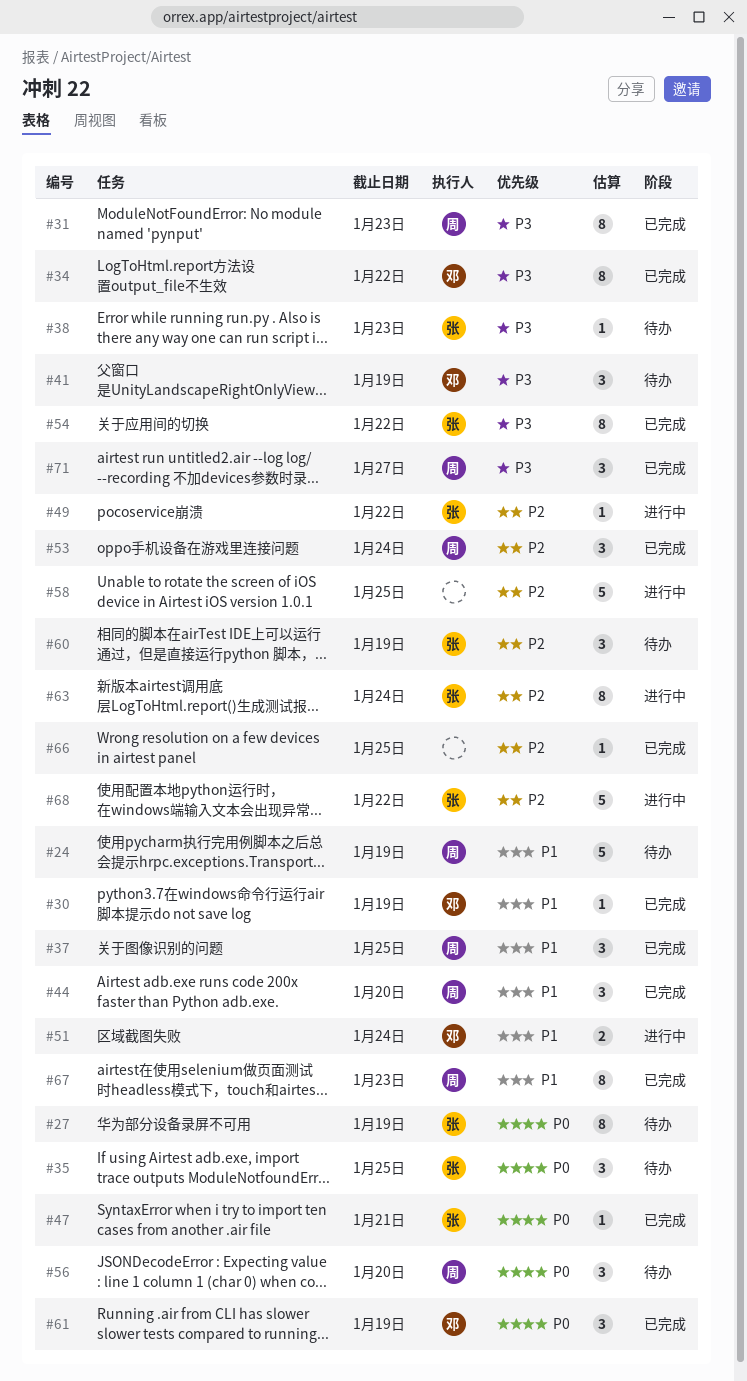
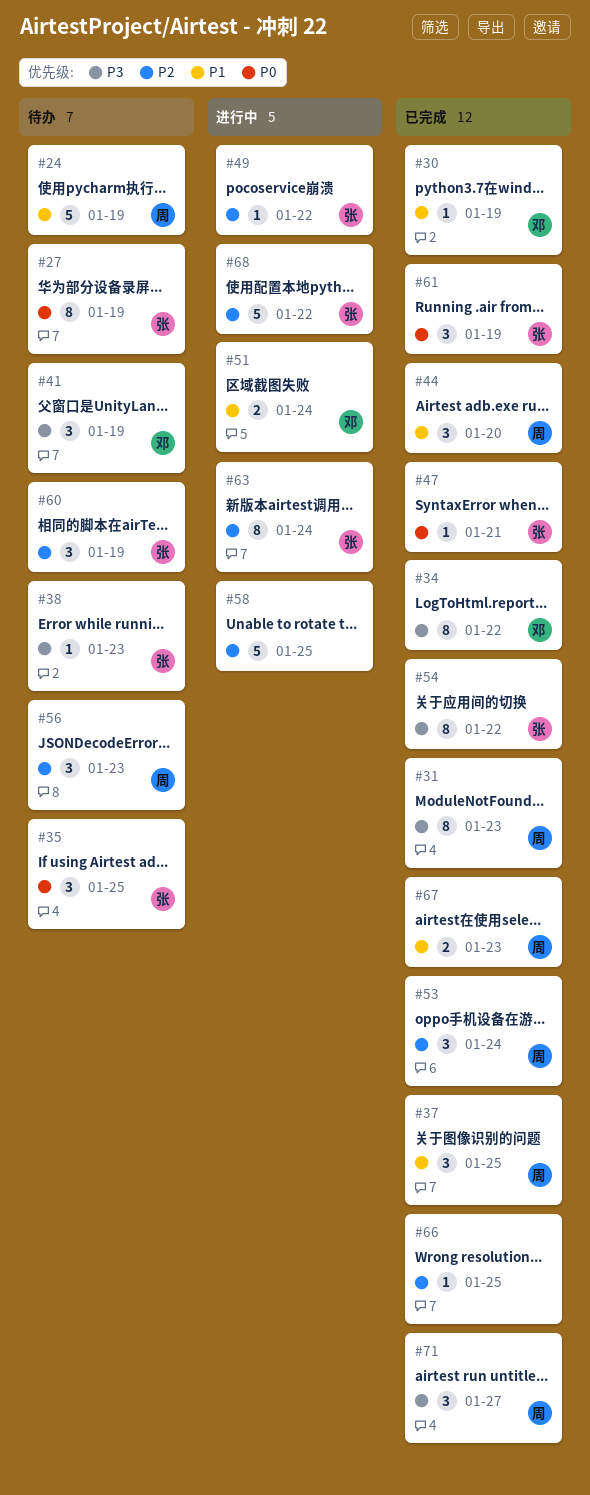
#56, priority: P0 -> P2
#56, due: Jan 20 -> Jan 23
#61, owner: 邓 -> 张
#67, estimate: 8 -> 2

